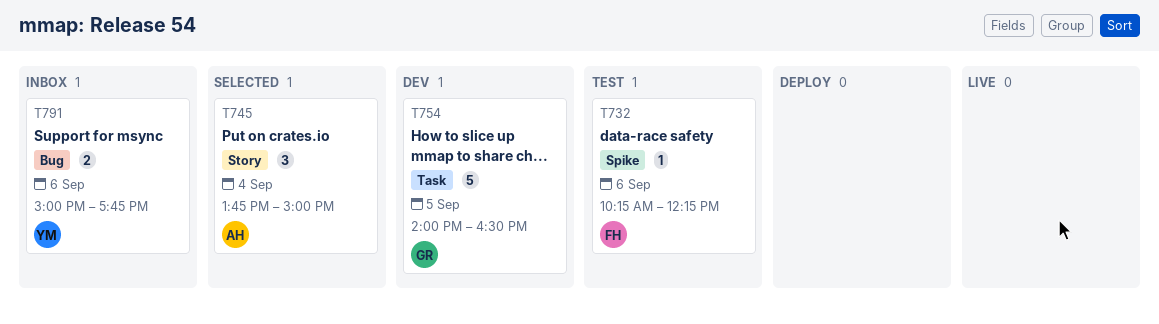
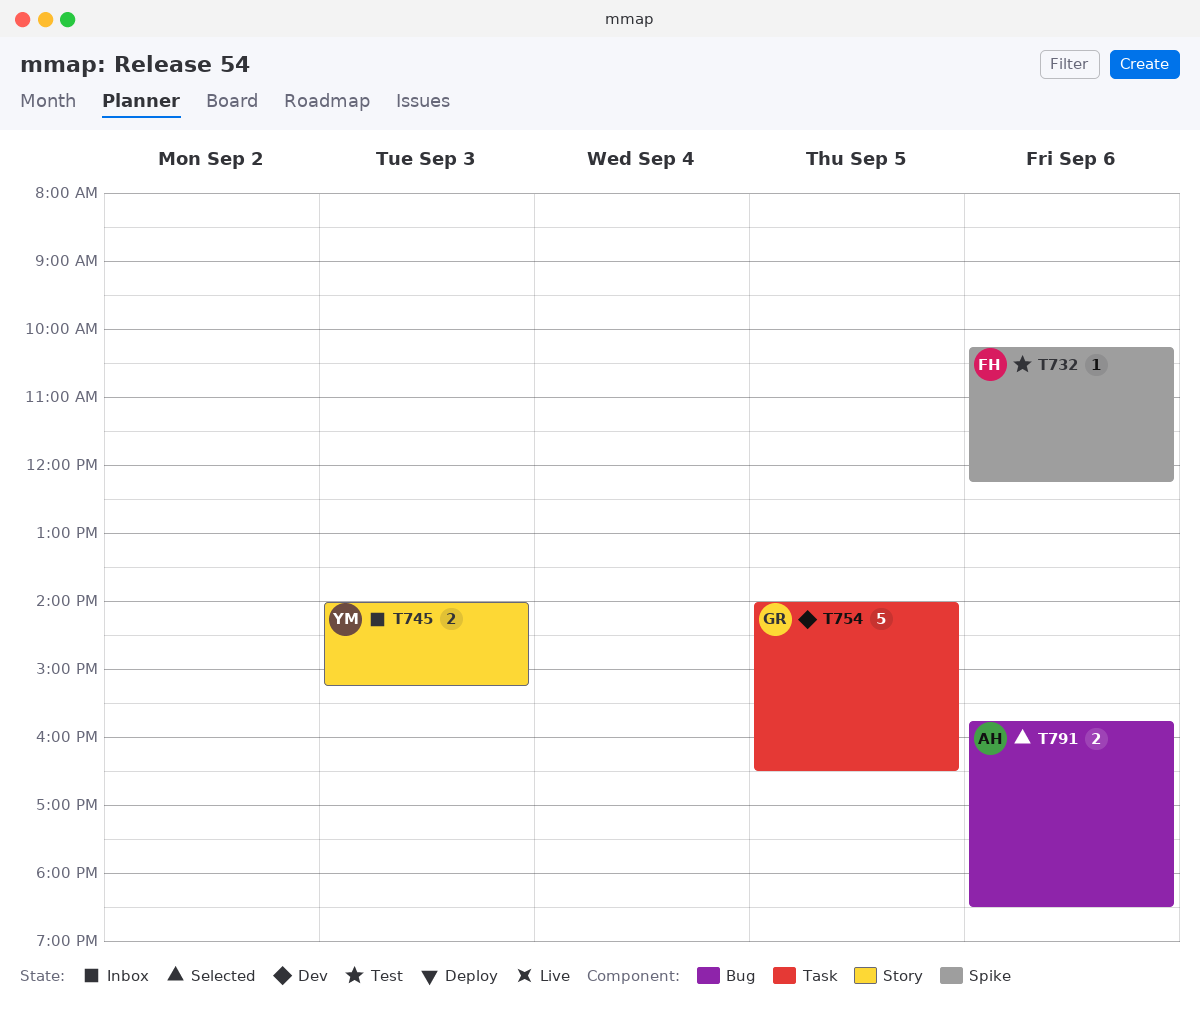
T745, status: Selected -> Inbox
T745, owner: AH -> YM
T745, estimate: 3 -> 2
T745, day: Sep 4 -> Sep 3
T745, begins: 13:45 -> 14:00
T745, ends: 15:00 -> 15:15
T791, status: Inbox -> Selected
T791, owner: YM -> AH
T791, begins: 15:00 -> 15:45
T791, ends: 17:45 -> 18:30

